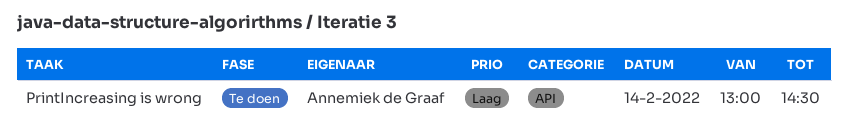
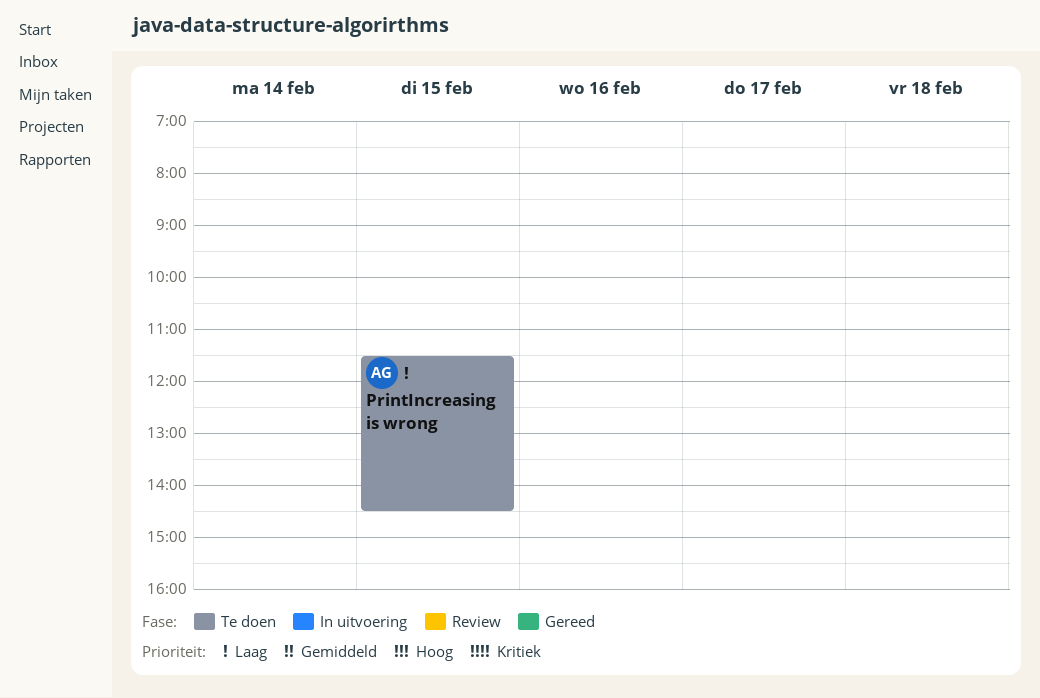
PrintIncreasing is wrong, day: Feb 14 -> Feb 15
PrintIncreasing is wrong, begins: 13:00 -> 11:30

